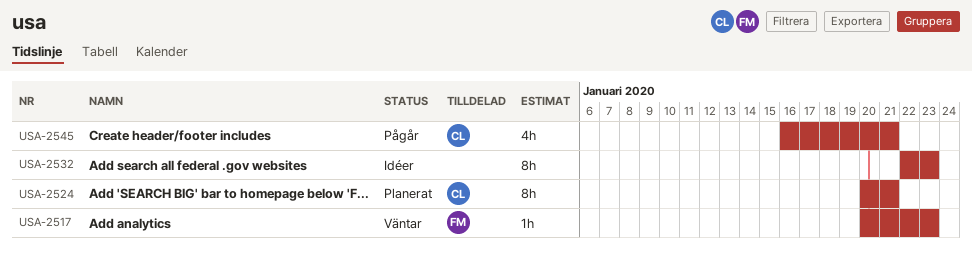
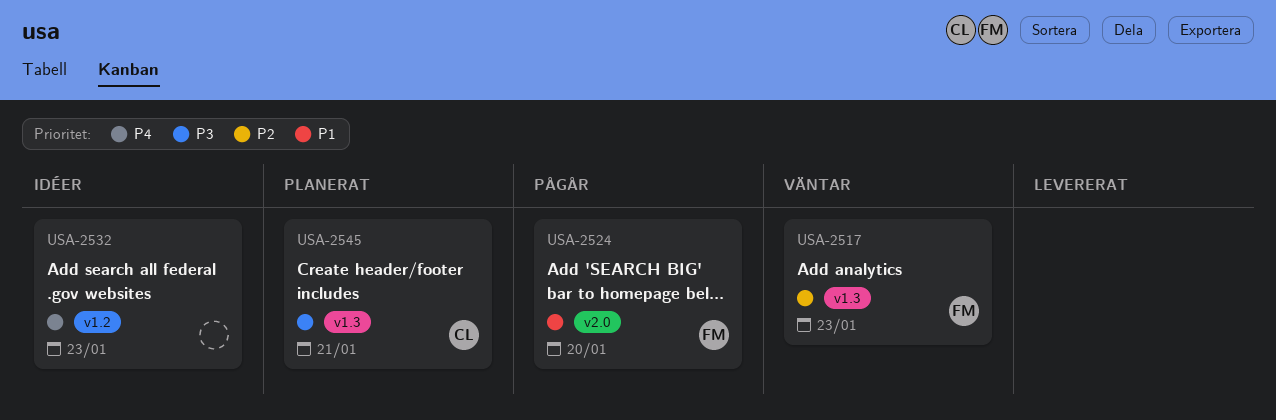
USA-2524, status: Planerat -> Pågår
USA-2524, owner: CL -> FM
USA-2524, due: Jan 21 -> Jan 20
USA-2545, status: Pågår -> Planerat

